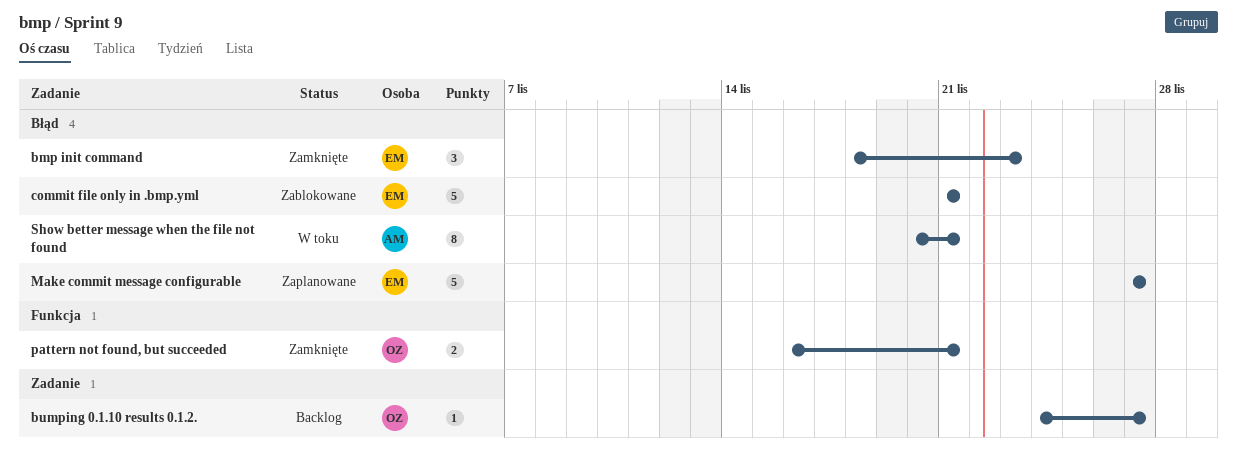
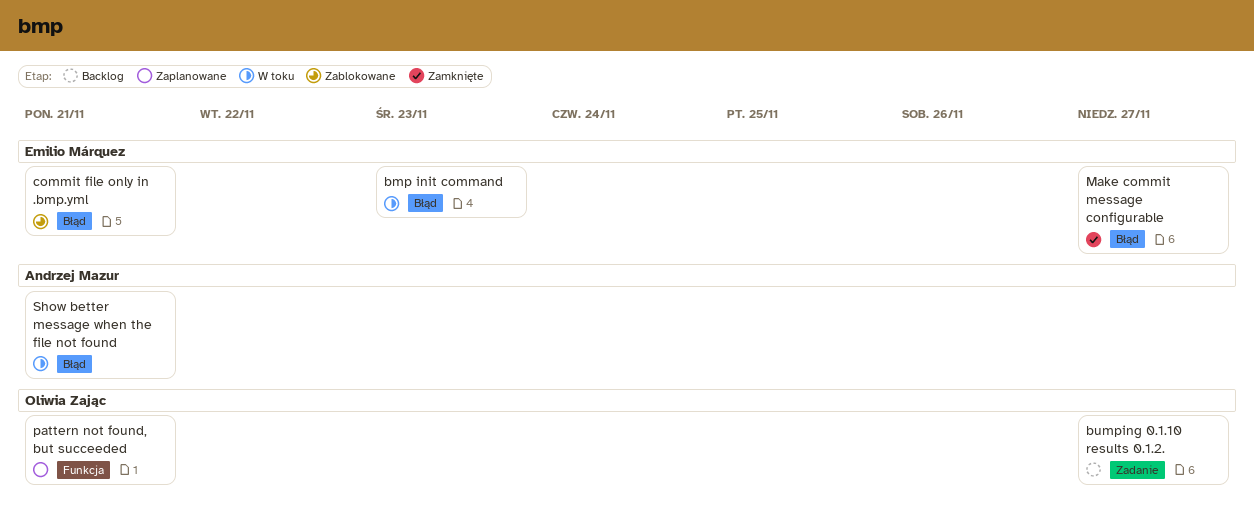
bmp init command, status: Zamknięte -> W toku
Make commit message configurable, status: Zaplanowane -> Zamknięte
pattern not found, but succeeded, status: Zamknięte -> Zaplanowane

